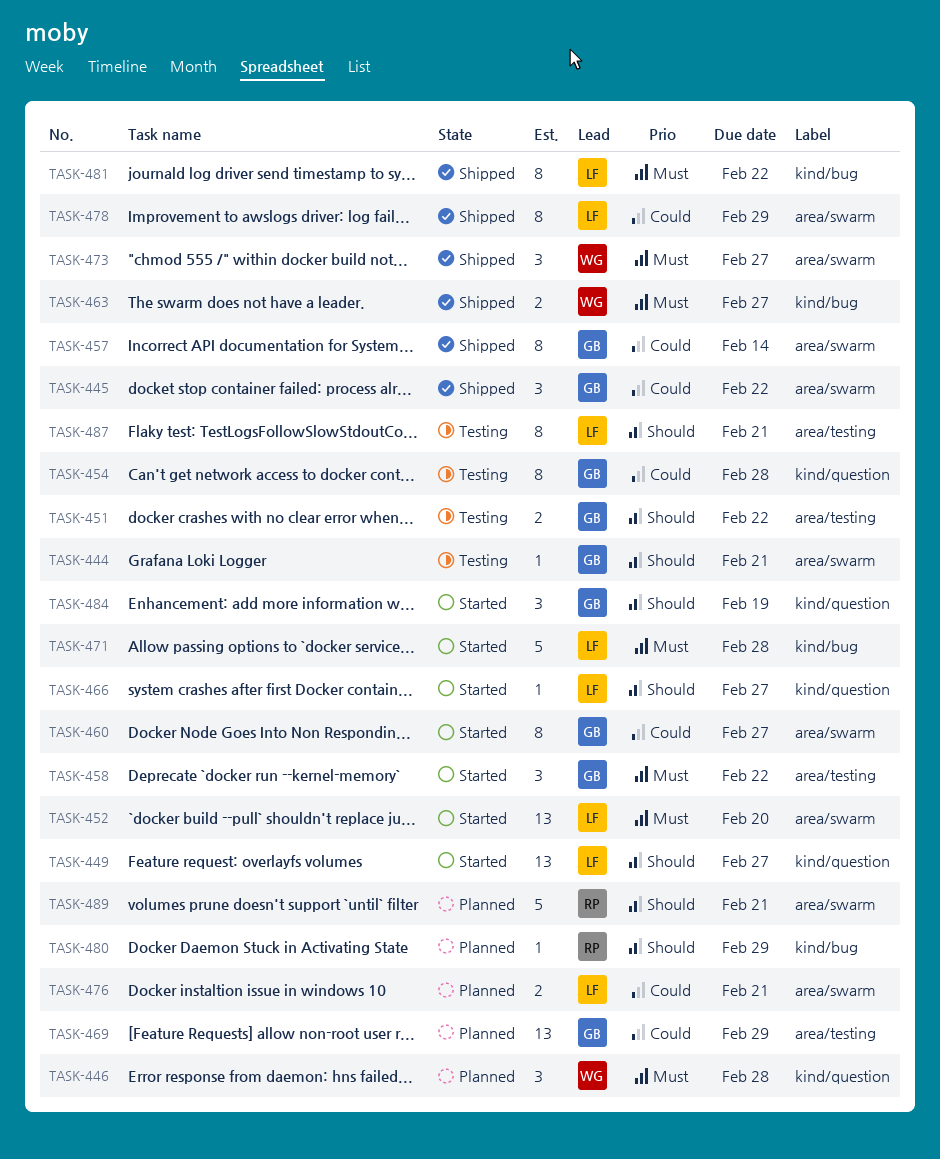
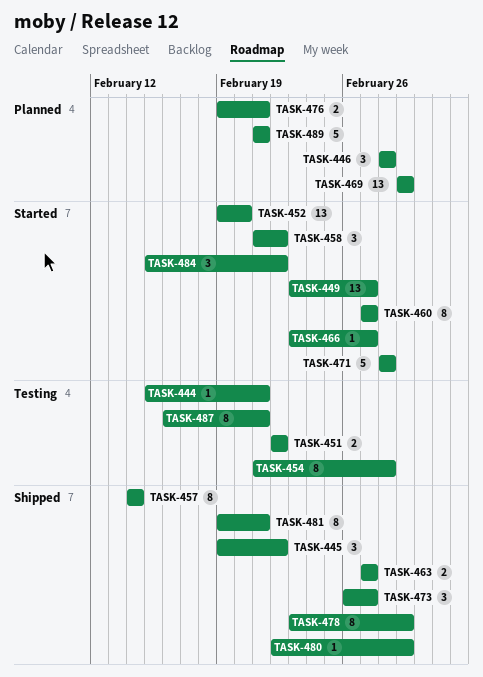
TASK-480, status: Planned -> Shipped
TASK-481, due: Feb 22 -> Feb 21
TASK-484, due: Feb 19 -> Feb 22

